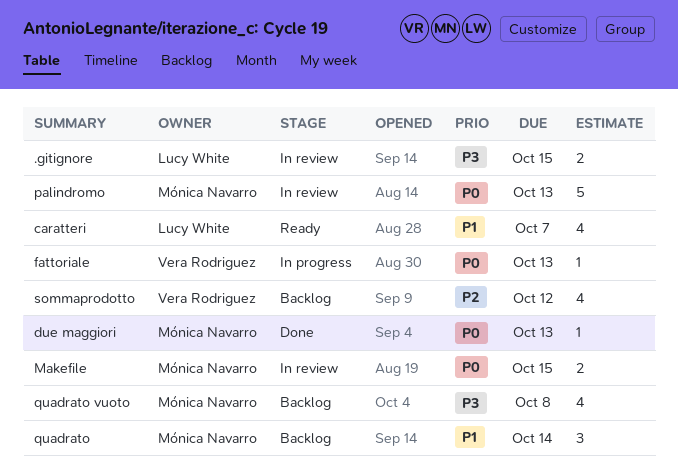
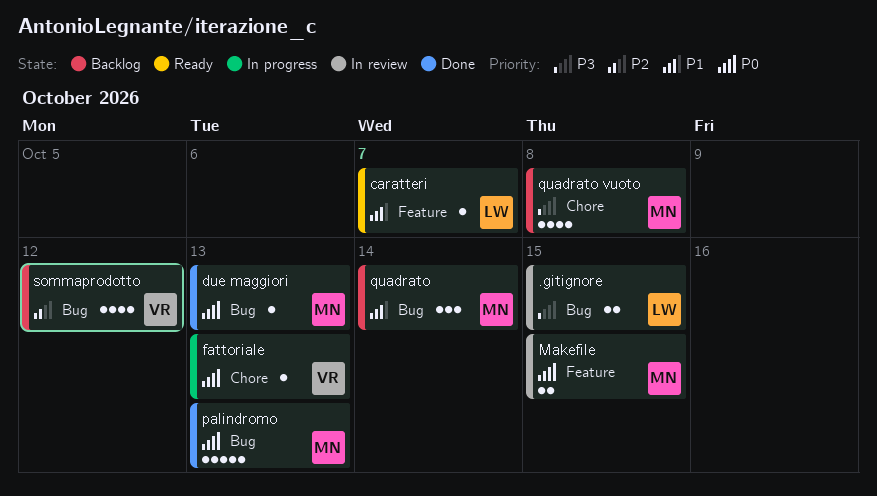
caratteri, estimate: 4 -> 1
palindromo, status: In review -> Done

